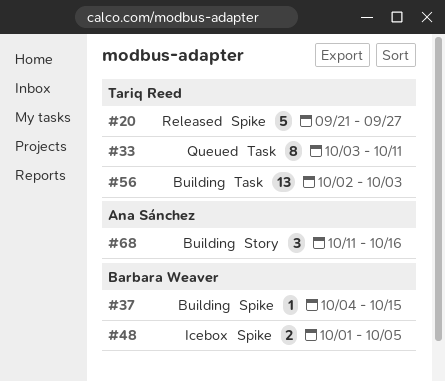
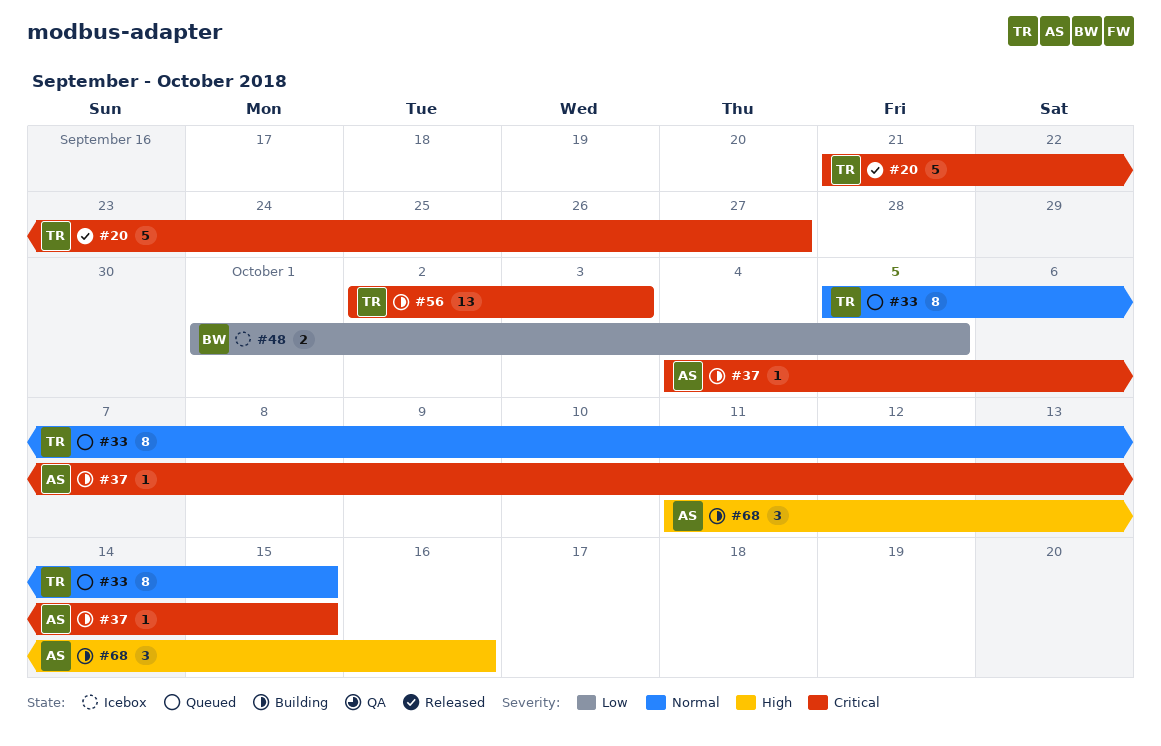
#33, start: Oct 3 -> Oct 5
#33, due: Oct 11 -> Oct 15
#37, owner: Barbara Weaver -> Ana Sánchez

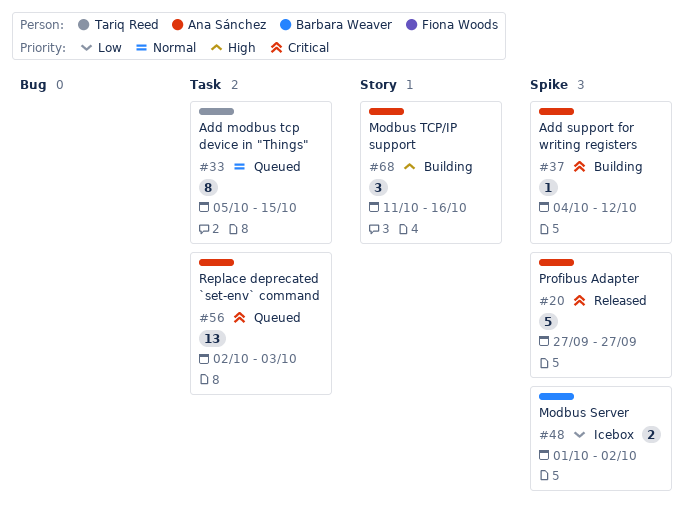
#20, owner: Tariq Reed -> Ana Sánchez
#20, start: Sep 21 -> Sep 27
#37, due: Oct 15 -> Oct 12
#48, due: Oct 5 -> Oct 2
#56, status: Building -> Queued
#56, owner: Tariq Reed -> Ana Sánchez

